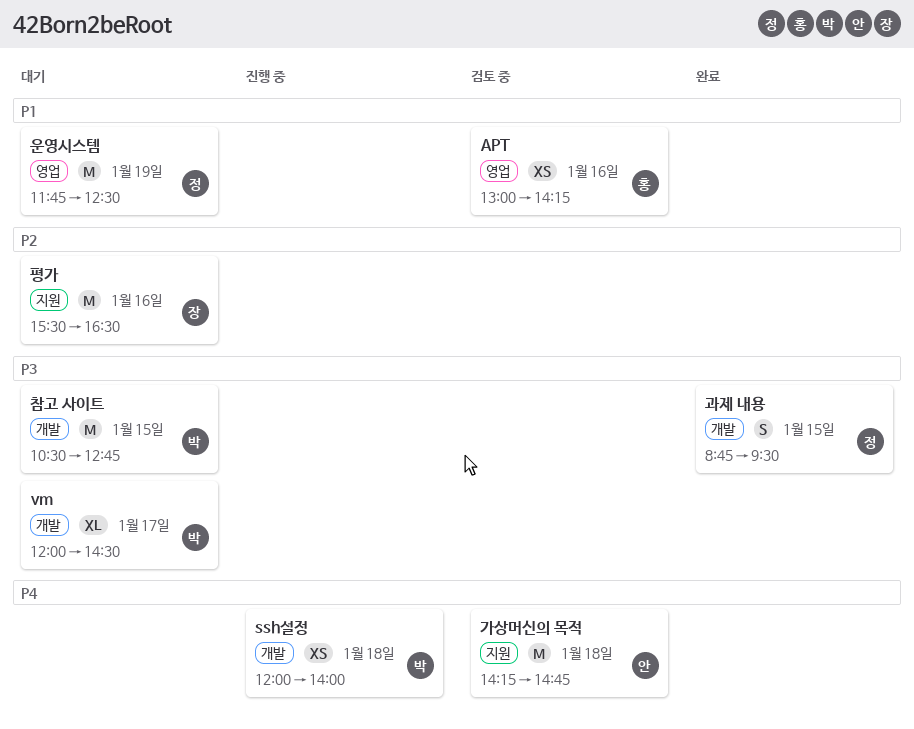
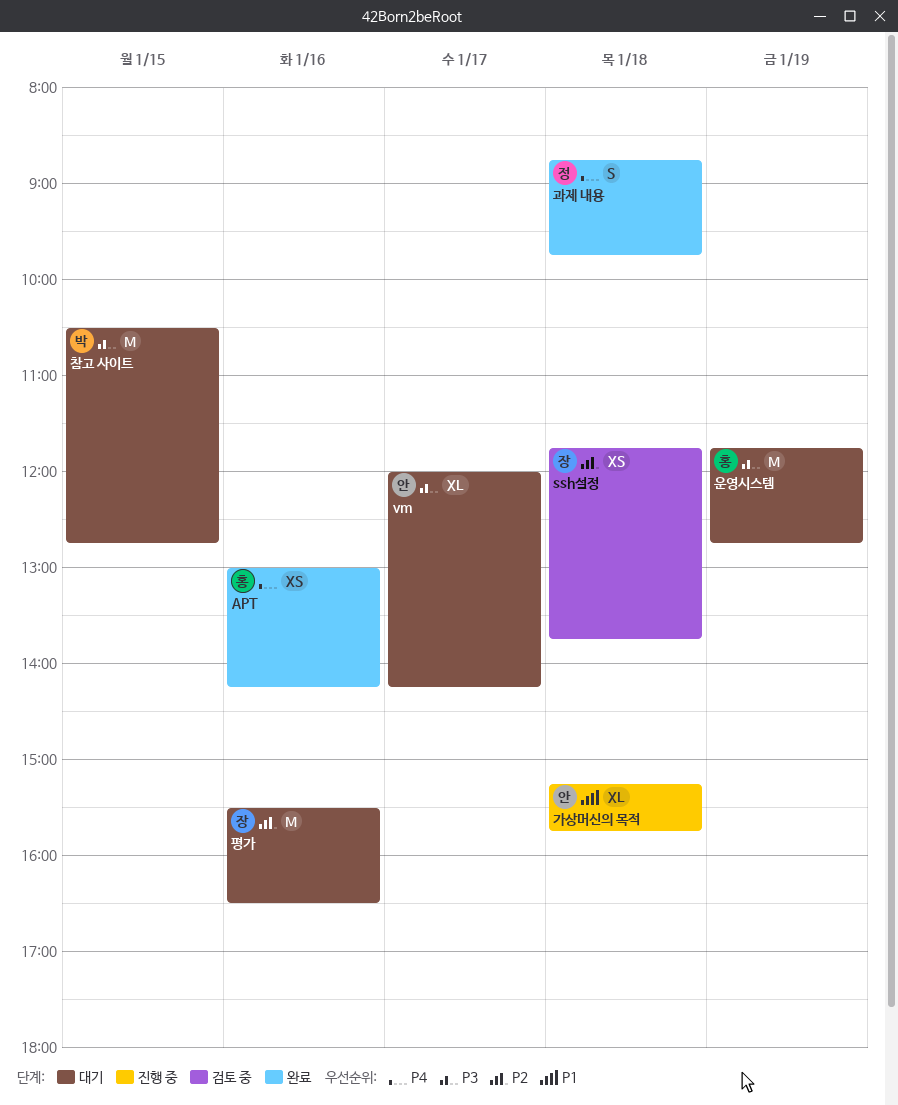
APT, status: 검토 중 -> 완료
APT, priority: P1 -> P4
ssh설정, status: 진행 중 -> 검토 중
ssh설정, owner: 박 -> 장
ssh설정, priority: P4 -> P2
ssh설정, begins: 12:00 -> 11:45
ssh설정, ends: 14:00 -> 13:45
vm, owner: 박 -> 안
vm, ends: 14:30 -> 14:15
가상머신의 목적, status: 검토 중 -> 진행 중
가상머신의 목적, priority: P4 -> P1
가상머신의 목적, estimate: M -> XL
가상머신의 목적, begins: 14:15 -> 15:15
가상머신의 목적, ends: 14:45 -> 15:45
과제 내용, priority: P3 -> P4
과제 내용, day: Jan 15 -> Jan 18
과제 내용, ends: 09:30 -> 09:45
운영시스템, owner: 정 -> 홍
운영시스템, priority: P1 -> P3
운영시스템, ends: 12:30 -> 12:45

